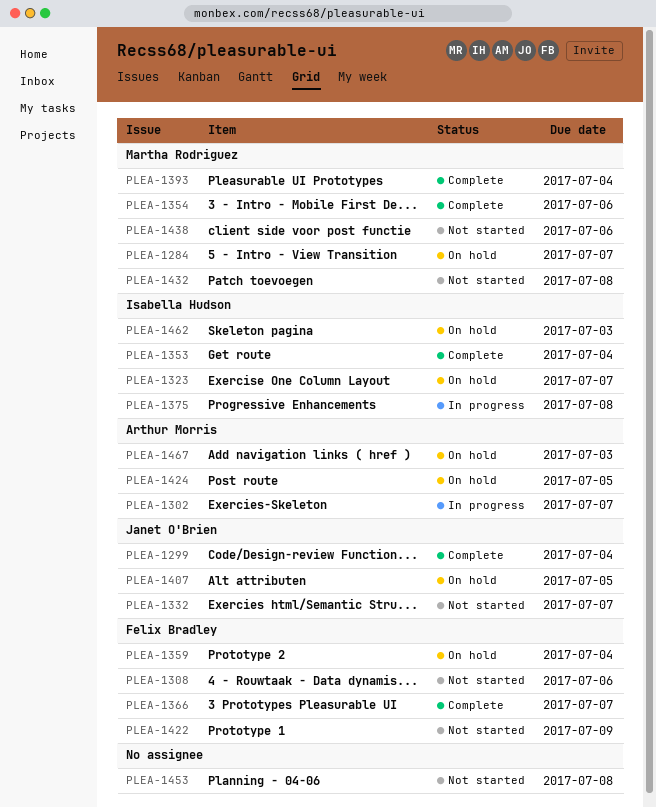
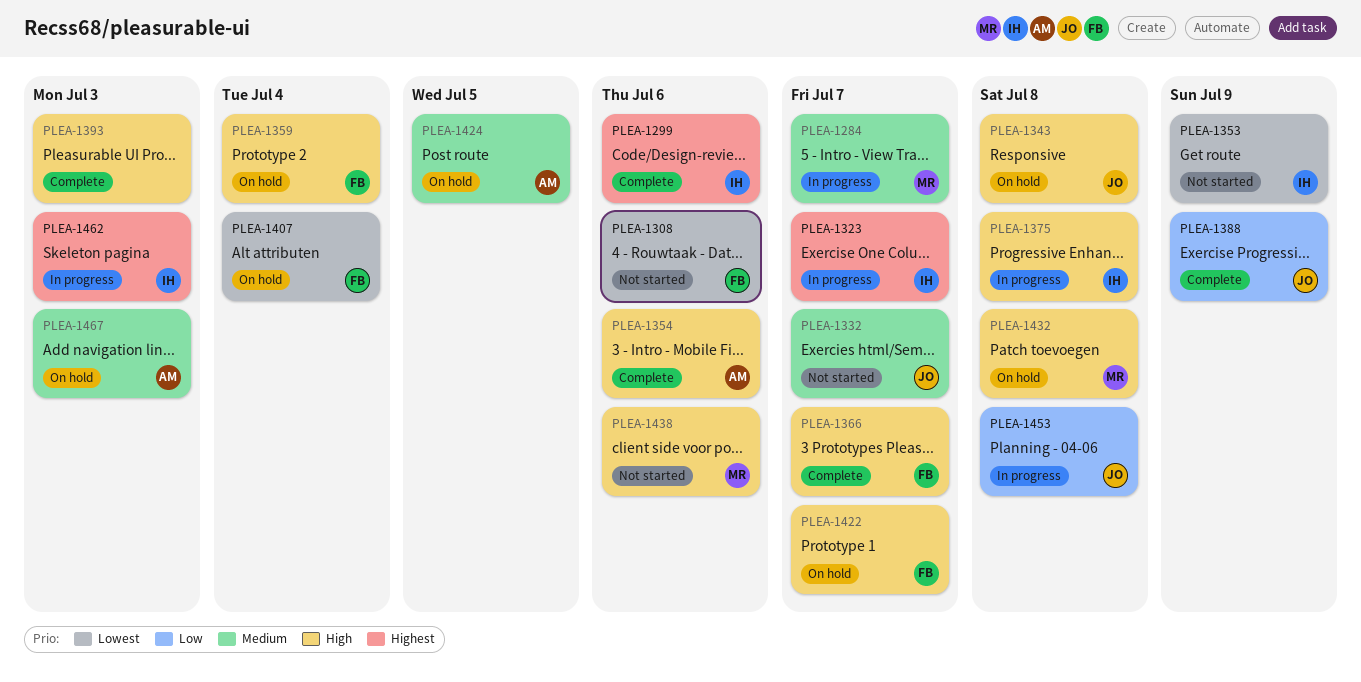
PLEA-1284, status: On hold -> In progress
PLEA-1299, owner: Janet O'Brien -> Isabella Hudson
PLEA-1299, due: Jul 4 -> Jul 6
PLEA-1302: present -> none
PLEA-1323, status: On hold -> In progress
PLEA-1343: none -> present
PLEA-1353, status: Complete -> Not started
PLEA-1353, due: Jul 4 -> Jul 9
PLEA-1354, owner: Martha Rodriguez -> Arthur Morris
PLEA-1388: none -> present
PLEA-1393, owner: Martha Rodriguez -> none
PLEA-1393, due: Jul 4 -> Jul 3
PLEA-1407, owner: Janet O'Brien -> Felix Bradley
PLEA-1407, due: Jul 5 -> Jul 4
PLEA-1422, status: Not started -> On hold
PLEA-1422, due: Jul 9 -> Jul 7
PLEA-1432, status: Not started -> On hold
PLEA-1453, status: Not started -> In progress
PLEA-1453, owner: none -> Janet O'Brien
PLEA-1462, status: On hold -> In progress

